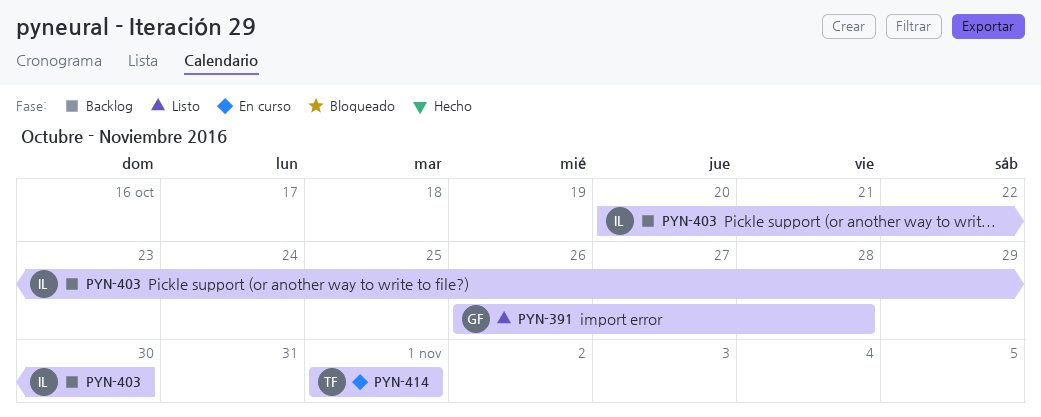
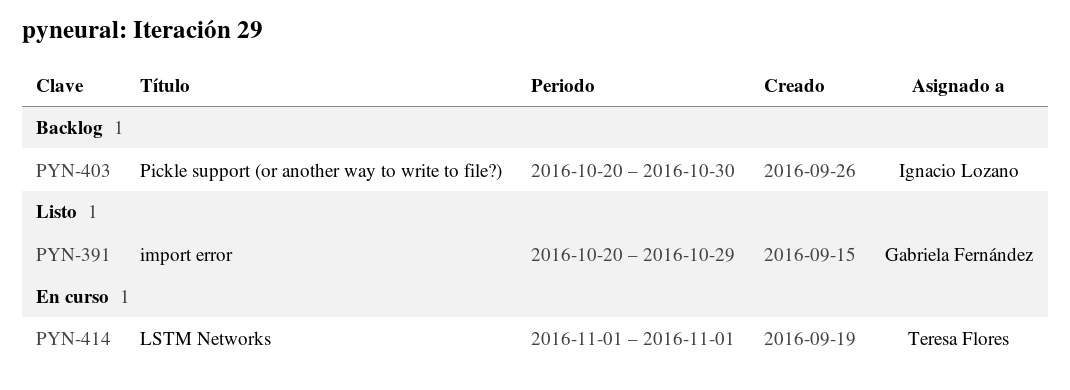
PYN-391, start: Oct 26 -> Oct 20
PYN-391, due: Oct 28 -> Oct 29

